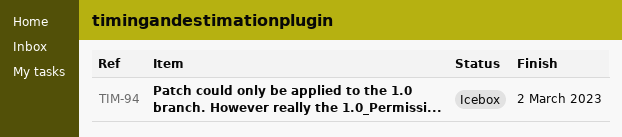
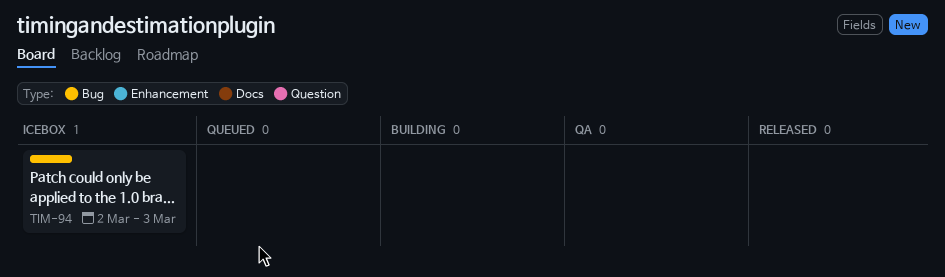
TIM-94, due: Mar 2 -> Mar 3

